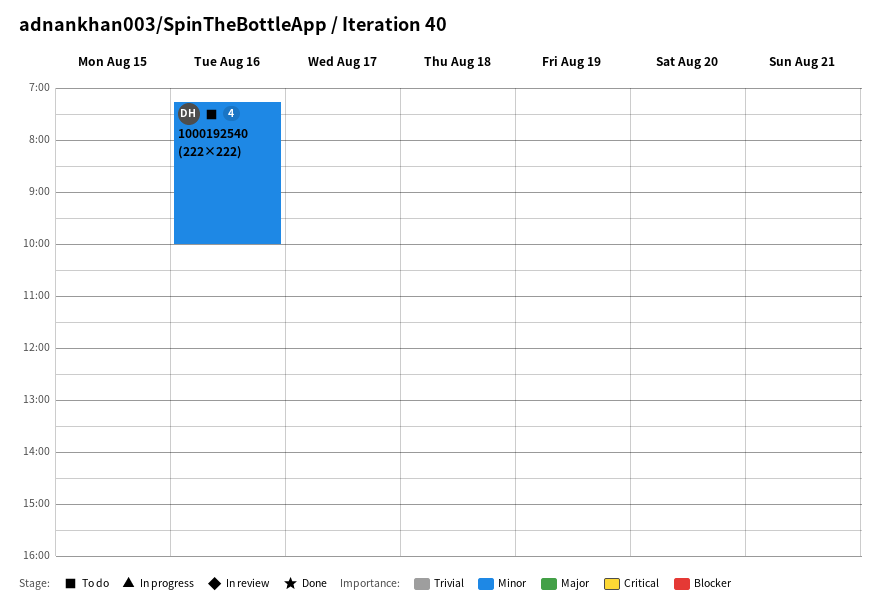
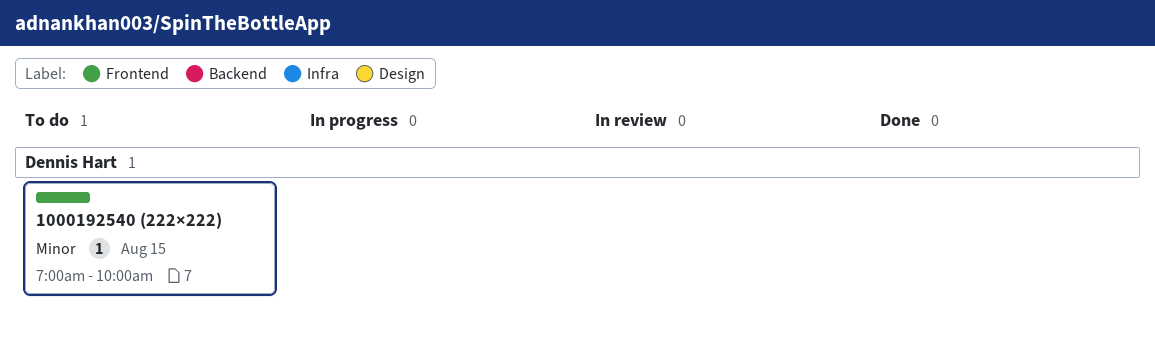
1000192540 (222×222), estimate: 4 -> 1
1000192540 (222×222), day: Aug 16 -> Aug 15
1000192540 (222×222), begins: 07:15 -> 07:00

